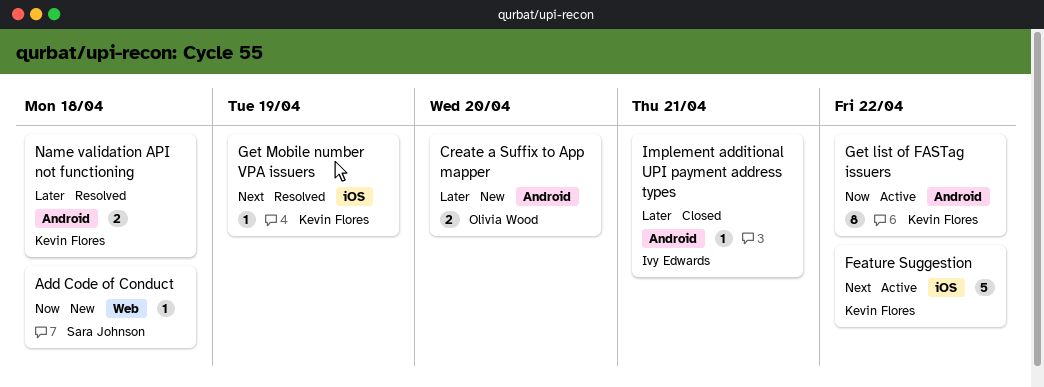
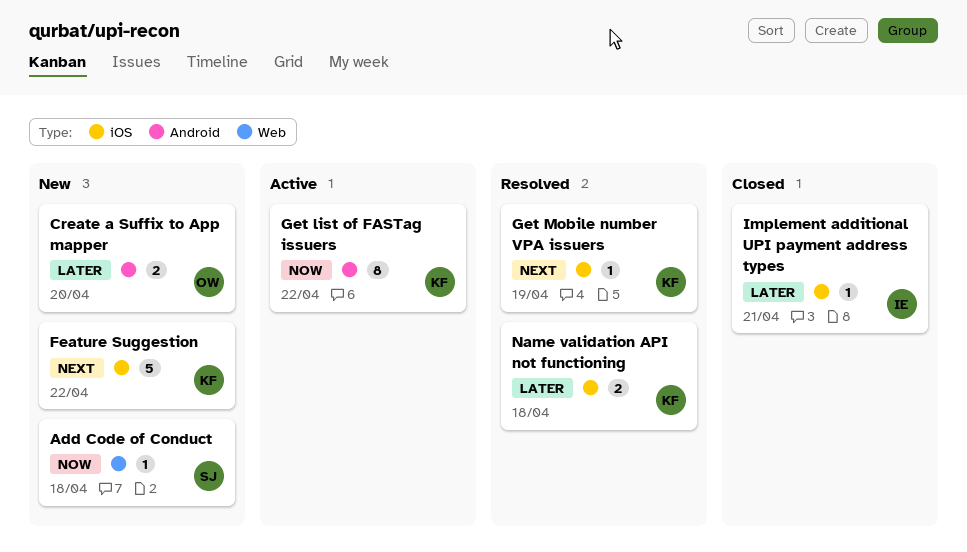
Feature Suggestion, status: Active -> New
Implement additional UPI payment address types, label: Android -> iOS
Name validation API not functioning, label: Android -> iOS

